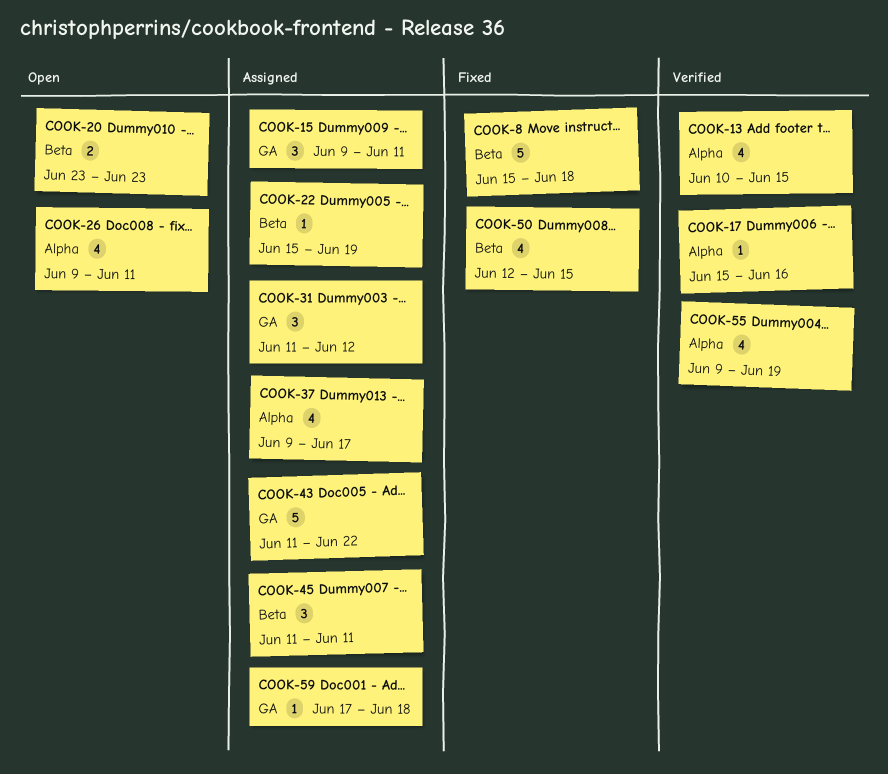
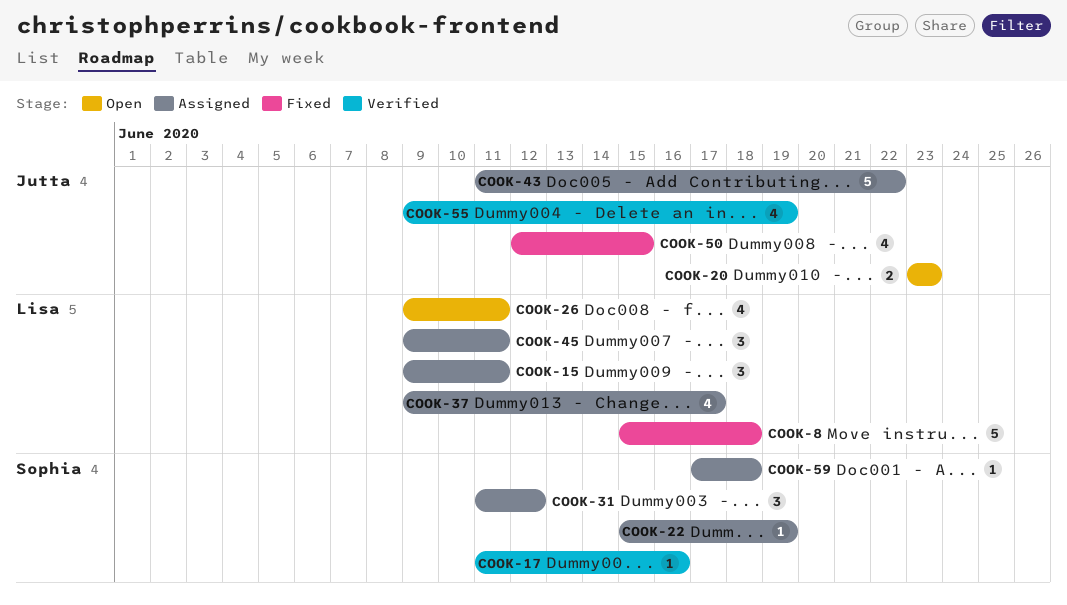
COOK-13: present -> none
COOK-17, start: Jun 15 -> Jun 11
COOK-45, start: Jun 11 -> Jun 9

